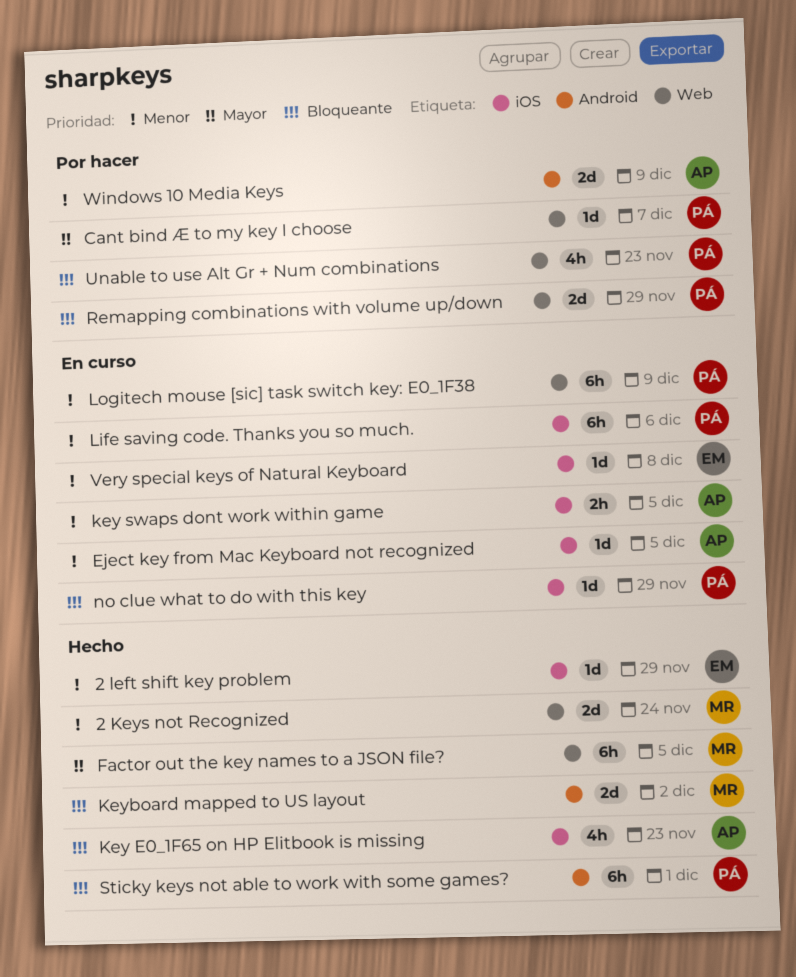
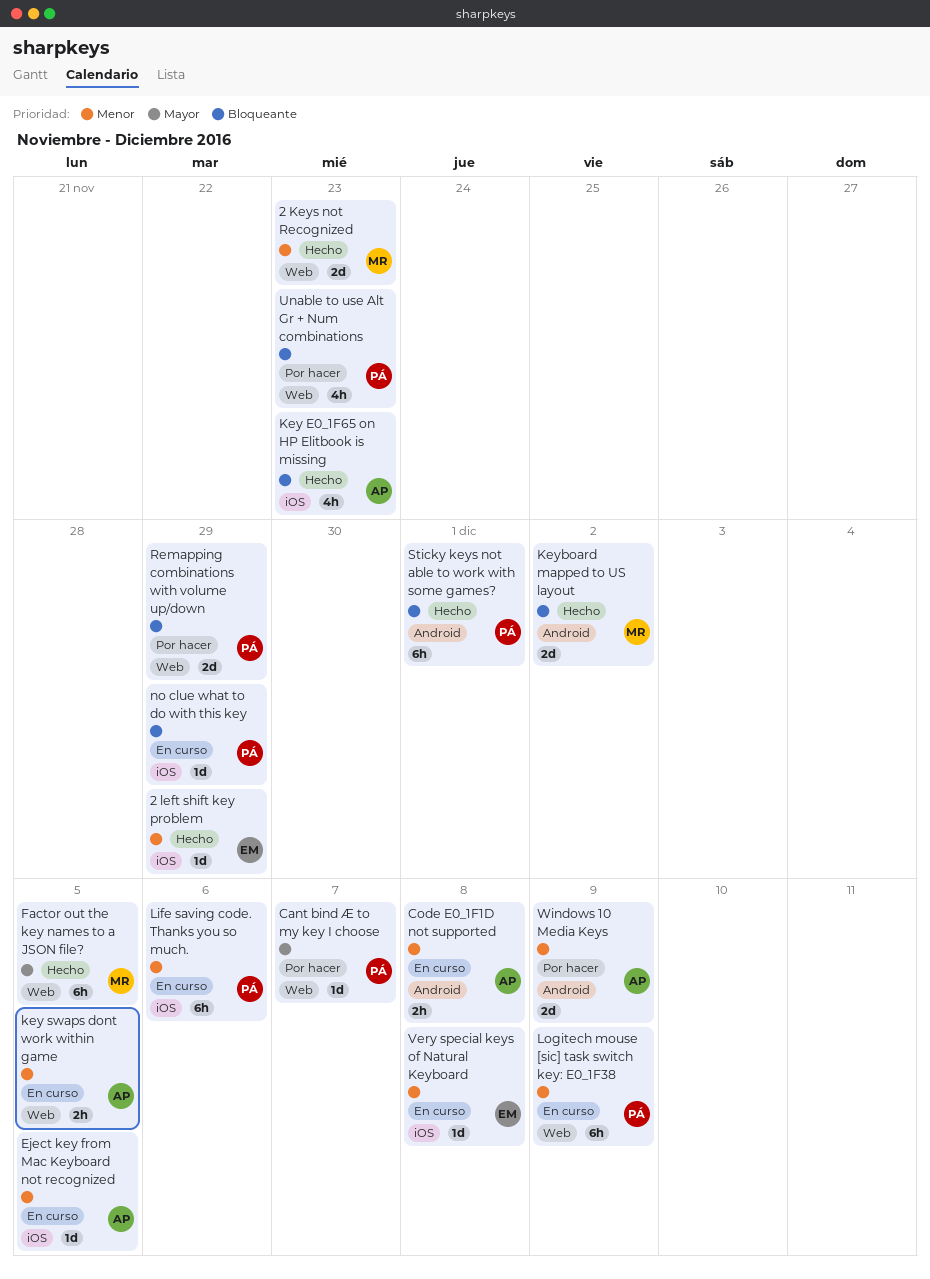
2 Keys not Recognized, due: Nov 24 -> Nov 23
Code E0_1F1D not supported: none -> present
key swaps dont work within game, label: iOS -> Web

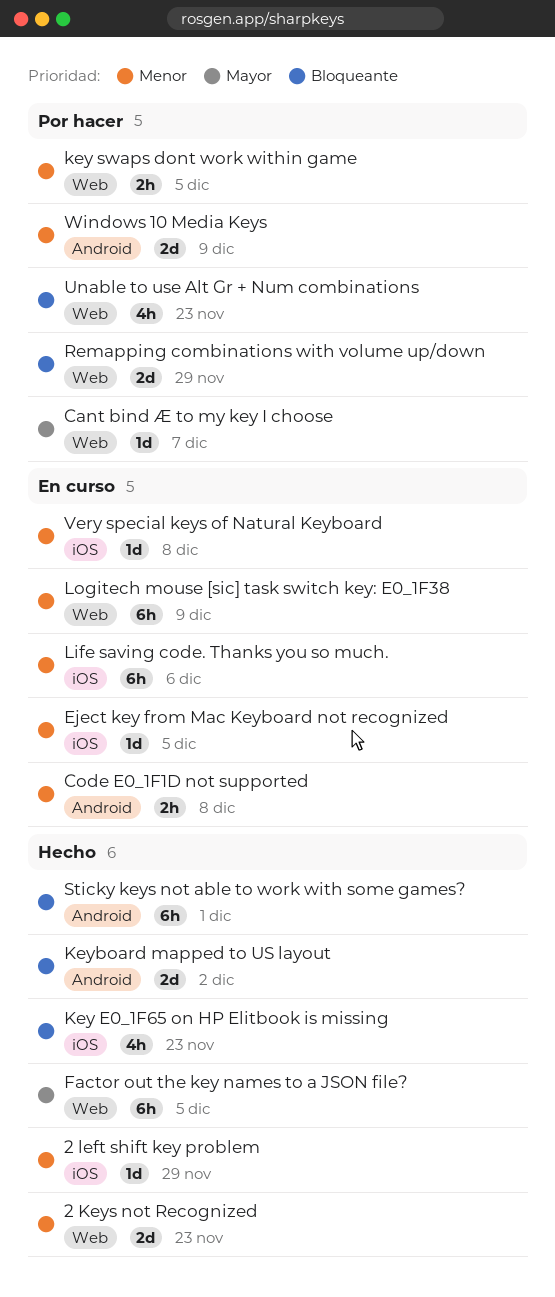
key swaps dont work within game, status: En curso -> Por hacer
no clue what to do with this key: present -> none

